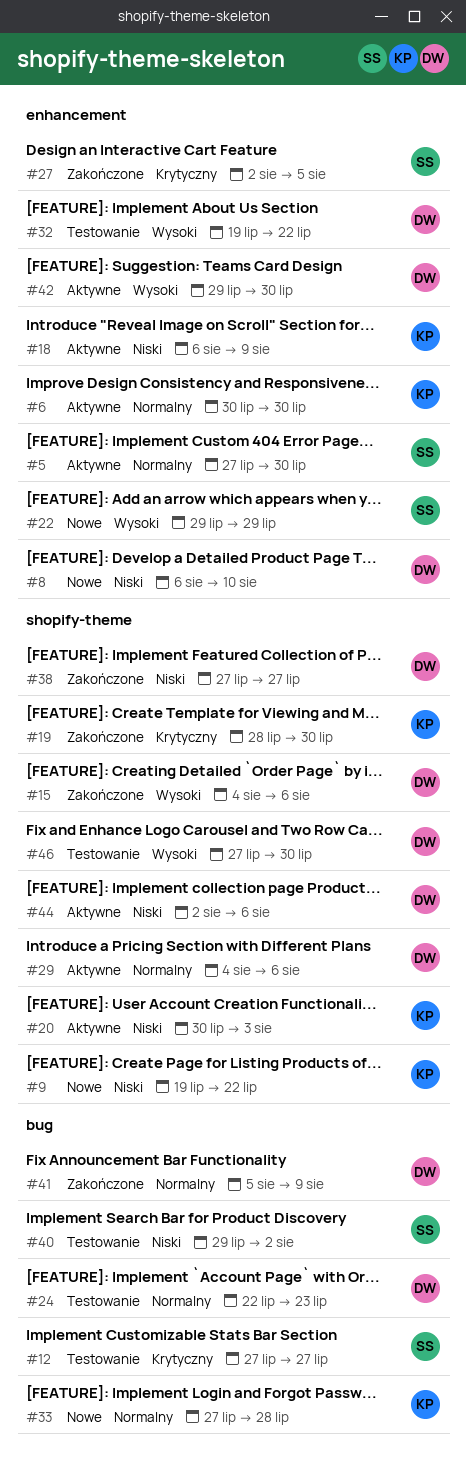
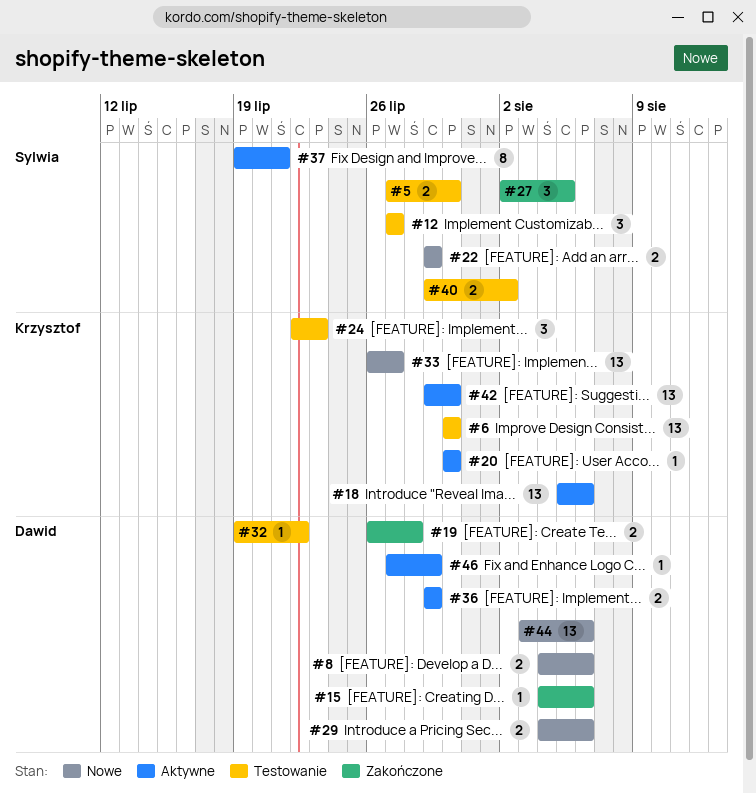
#5, status: Aktywne -> Testowanie
#6, status: Aktywne -> Testowanie
#8, start: Aug 6 -> Aug 4
#8, due: Aug 10 -> Aug 6
#9: present -> none
#18, start: Aug 6 -> Aug 5
#18, due: Aug 9 -> Aug 6
#19, owner: Krzysztof -> Dawid
#19, start: Jul 28 -> Jul 26
#19, due: Jul 30 -> Jul 28
#20, due: Aug 3 -> Jul 30
#24, owner: Dawid -> Krzysztof
#29, status: Aktywne -> Nowe
#33, start: Jul 27 -> Jul 26
#33, due: Jul 28 -> Jul 27
#36: none -> present
#37: none -> present
#38: present -> none
#41: present -> none
#42, owner: Dawid -> Krzysztof
#44, status: Aktywne -> Nowe
#44, start: Aug 2 -> Aug 3
#46, status: Testowanie -> Aktywne
#46, due: Jul 30 -> Jul 29

